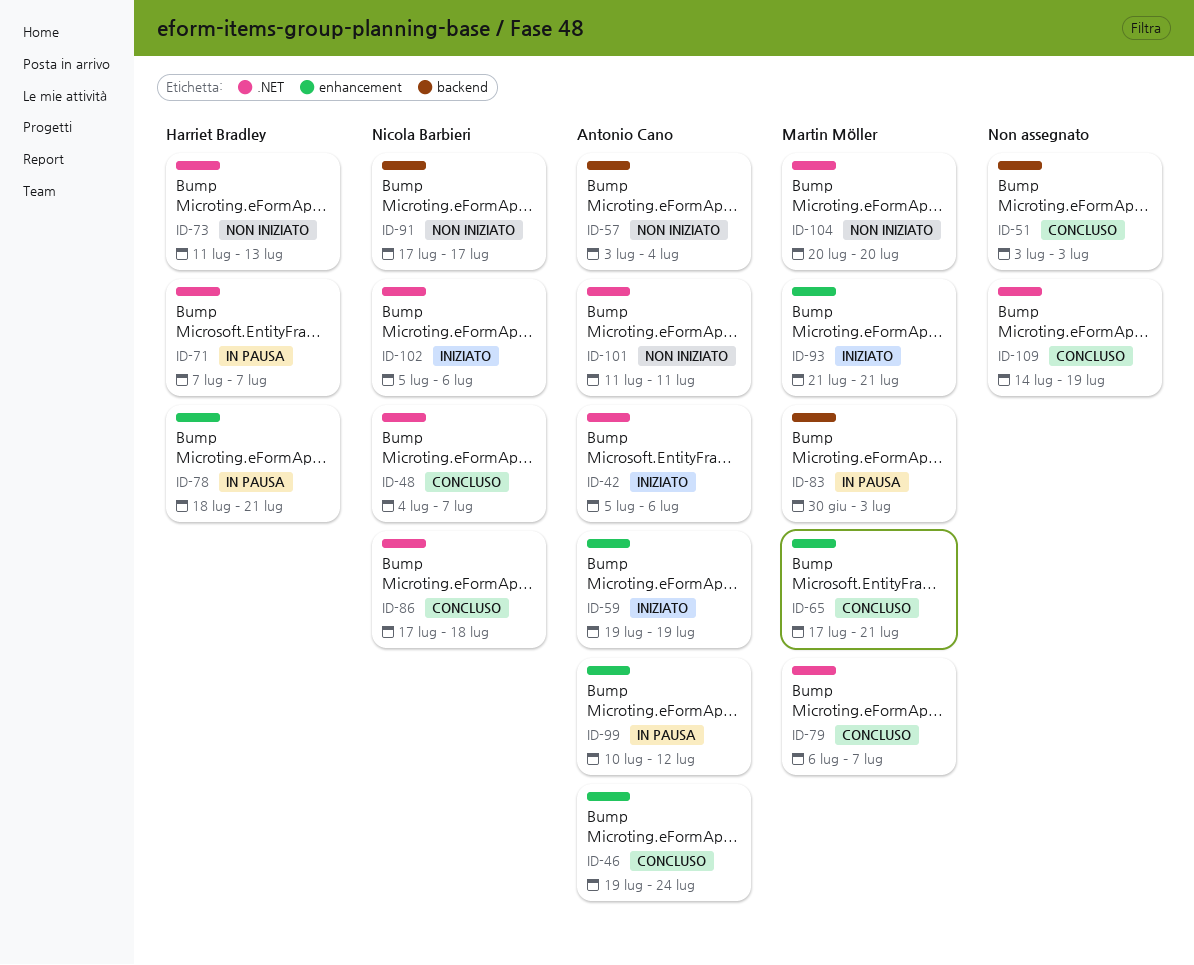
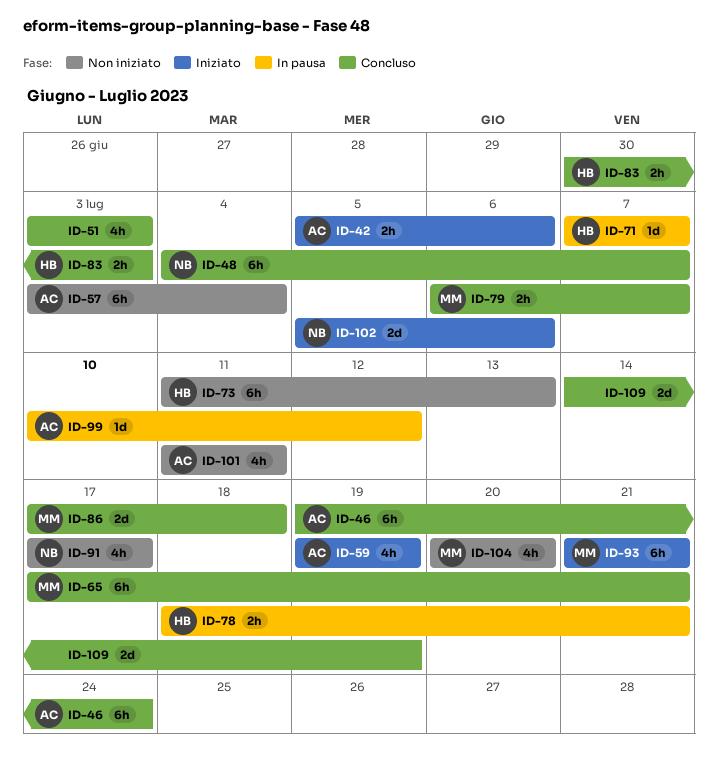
ID-83, status: In pausa -> Concluso
ID-83, owner: Martin Möller -> Harriet Bradley
ID-86, owner: Nicola Barbieri -> Martin Möller

